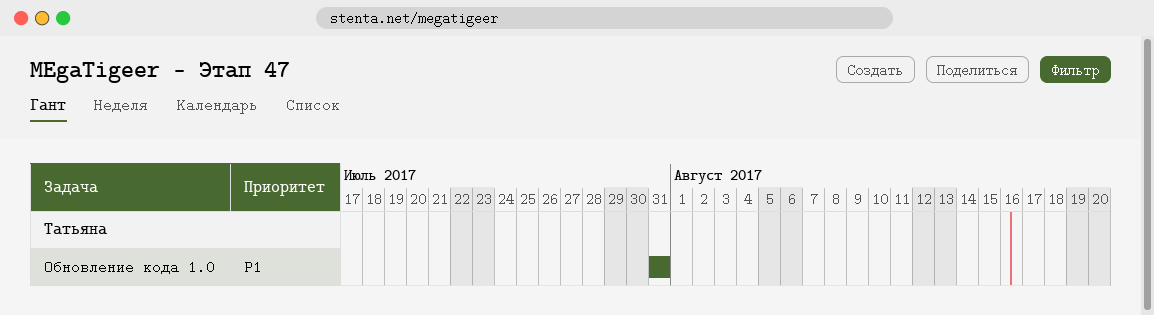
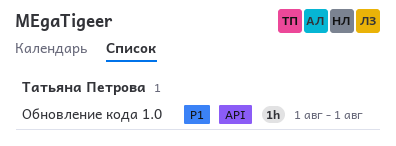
Обновление кода 1.0, start: Jul 31 -> Aug 1
Обновление кода 1.0, due: Jul 31 -> Aug 1

